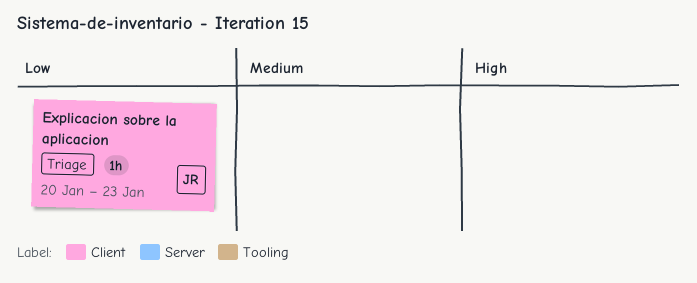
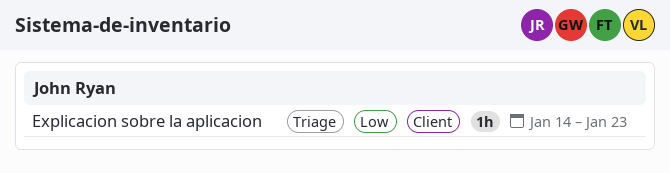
Explicacion sobre la aplicacion, start: Jan 20 -> Jan 14

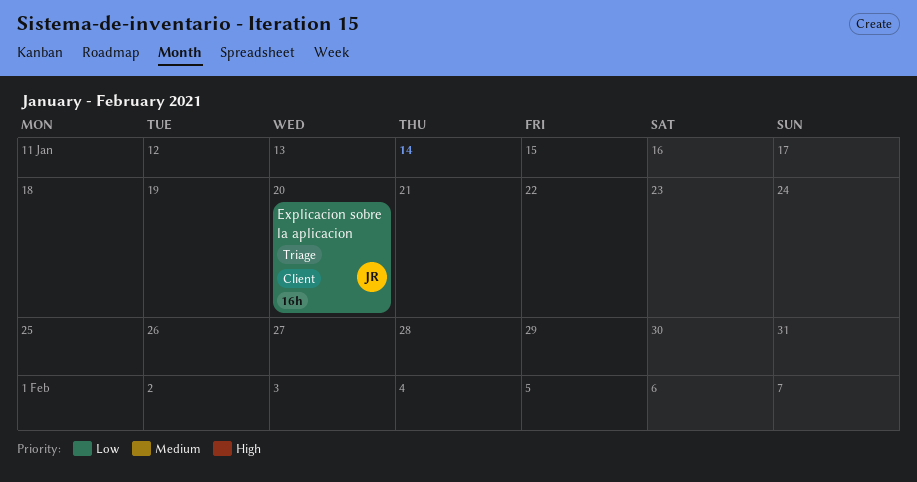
Explicacion sobre la aplicacion, estimate: 1h -> 16h
Explicacion sobre la aplicacion, due: Jan 23 -> Jan 20

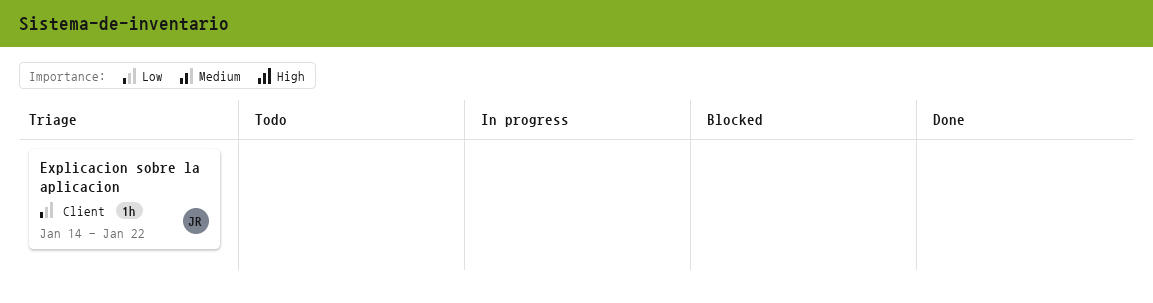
Explicacion sobre la aplicacion, estimate: 16h -> 1h
Explicacion sobre la aplicacion, due: Jan 20 -> Jan 22

